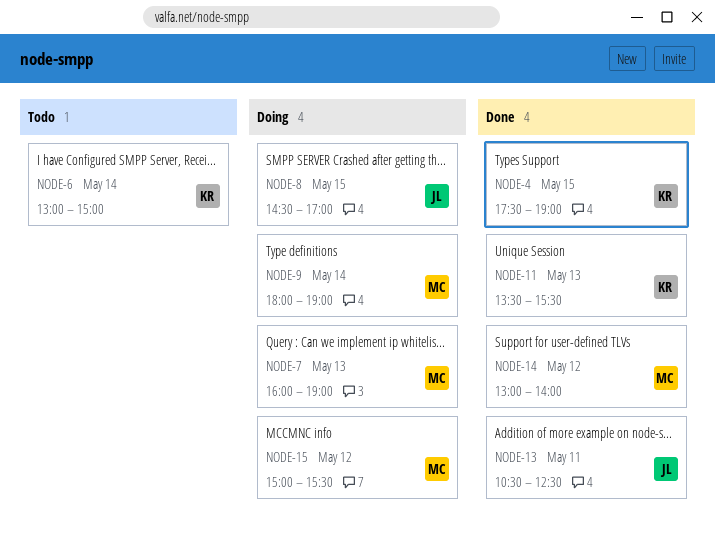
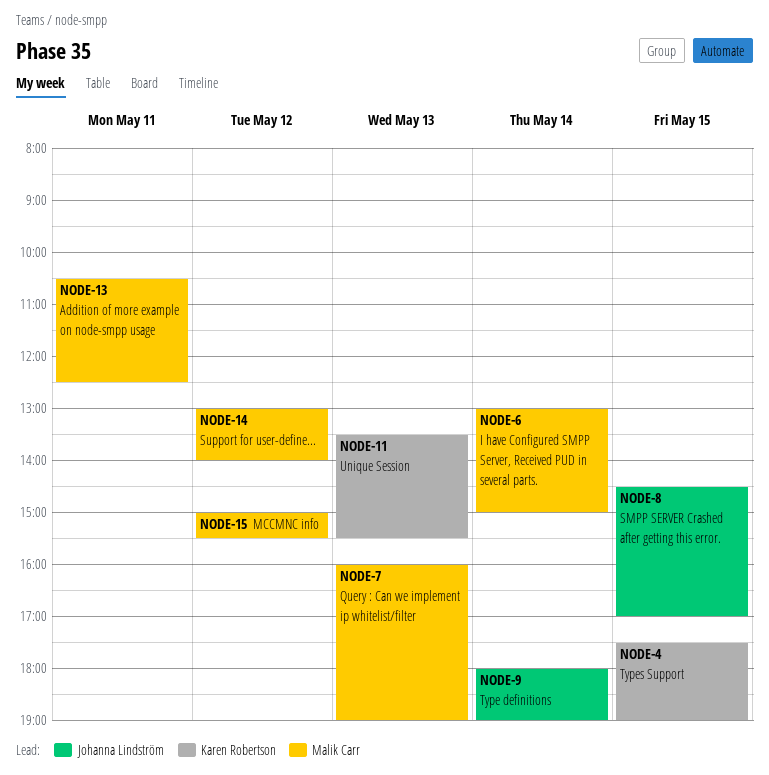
NODE-6, owner: Karen Robertson -> Malik Carr
NODE-9, owner: Malik Carr -> Johanna Lindström
NODE-13, owner: Johanna Lindström -> Malik Carr

